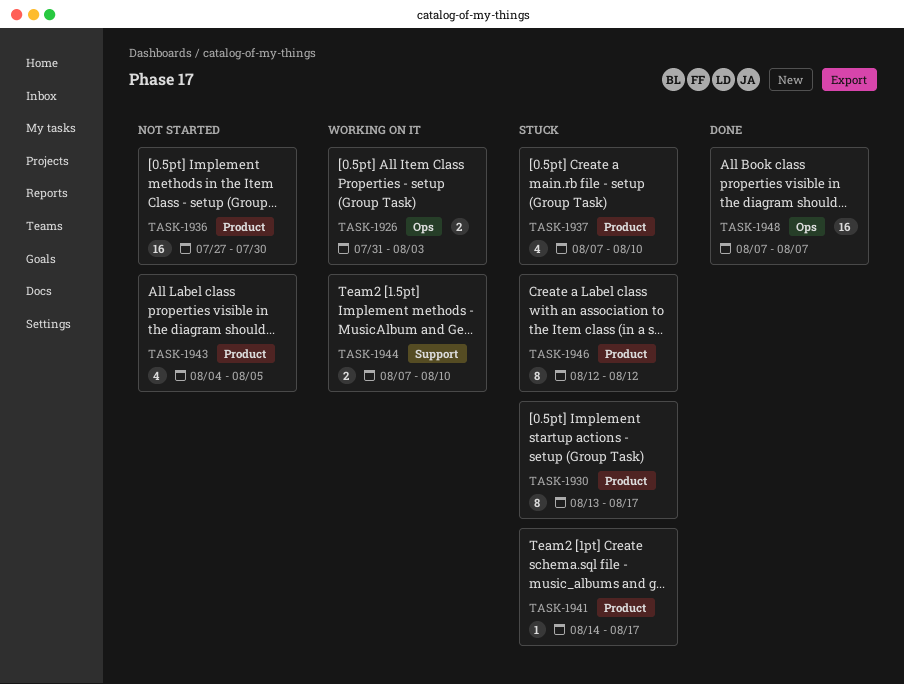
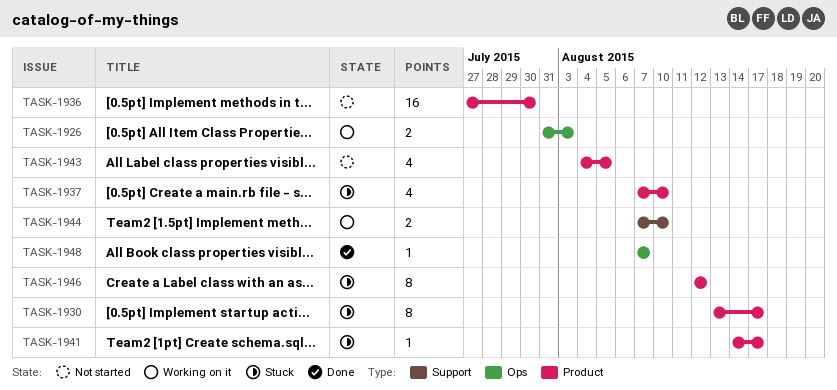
TASK-1948, estimate: 16 -> 1

